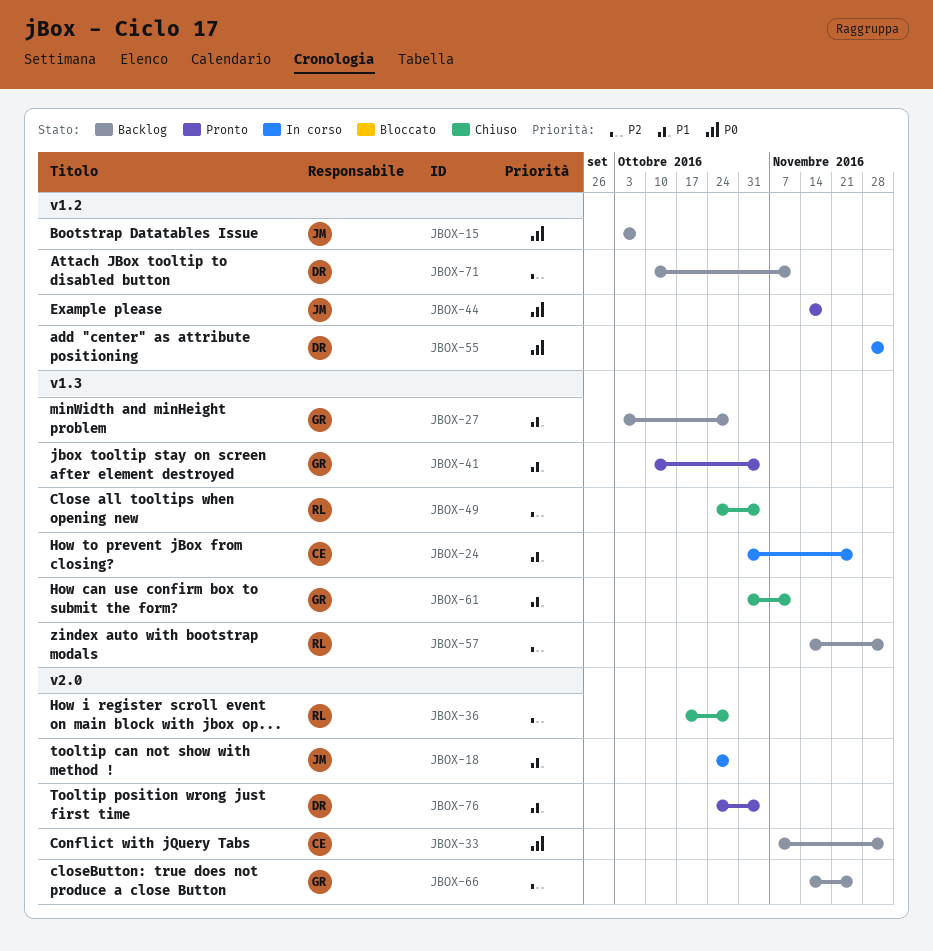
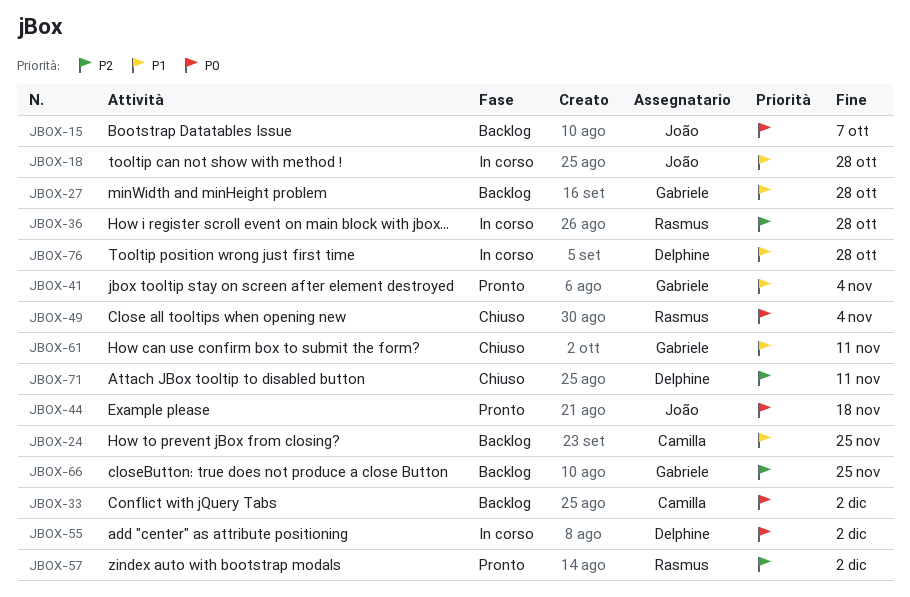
JBOX-24, status: In corso -> Backlog
JBOX-36, status: Chiuso -> In corso
JBOX-49, priority: P2 -> P0
JBOX-57, status: Backlog -> Pronto
JBOX-71, status: Backlog -> Chiuso
JBOX-76, status: Pronto -> In corso
JBOX-76, due: Nov 4 -> Oct 28

